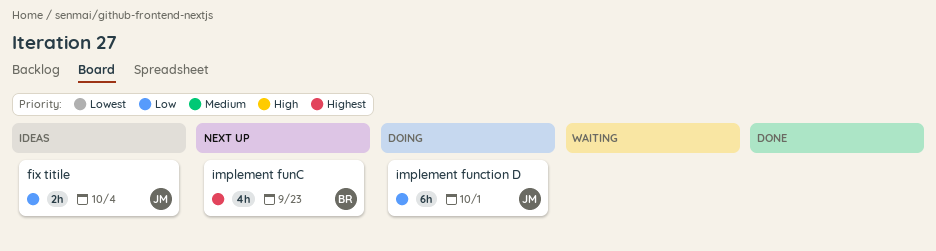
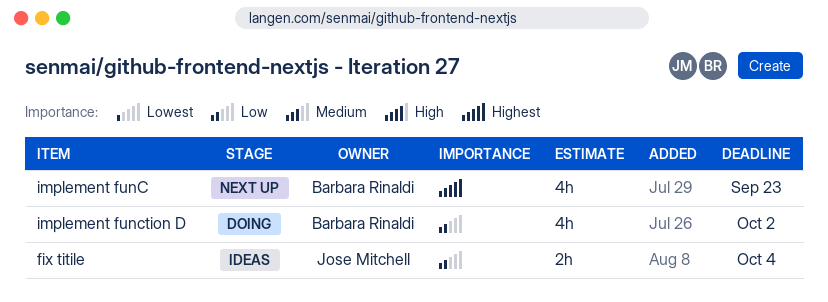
implement function D, owner: Jose Mitchell -> Barbara Rinaldi
implement function D, estimate: 6h -> 4h
implement function D, due: Oct 1 -> Oct 2

